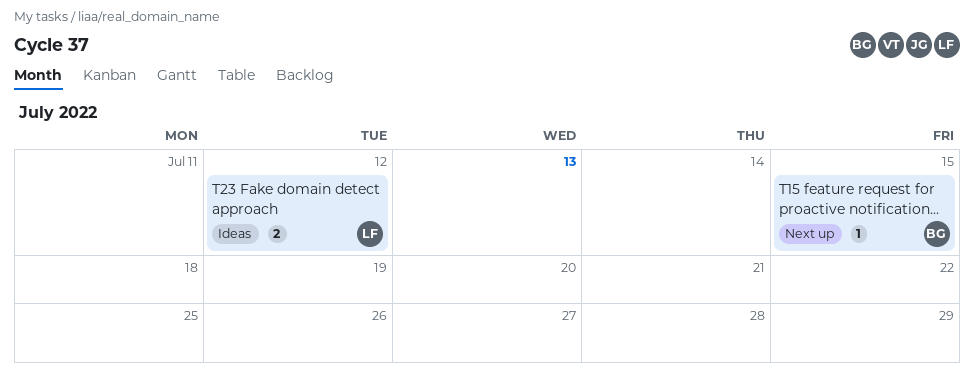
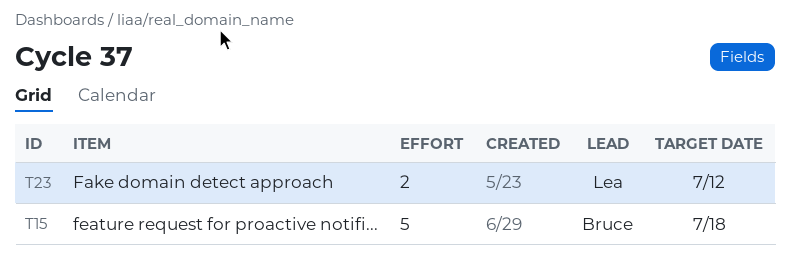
T15, estimate: 1 -> 5
T15, due: Jul 15 -> Jul 18

